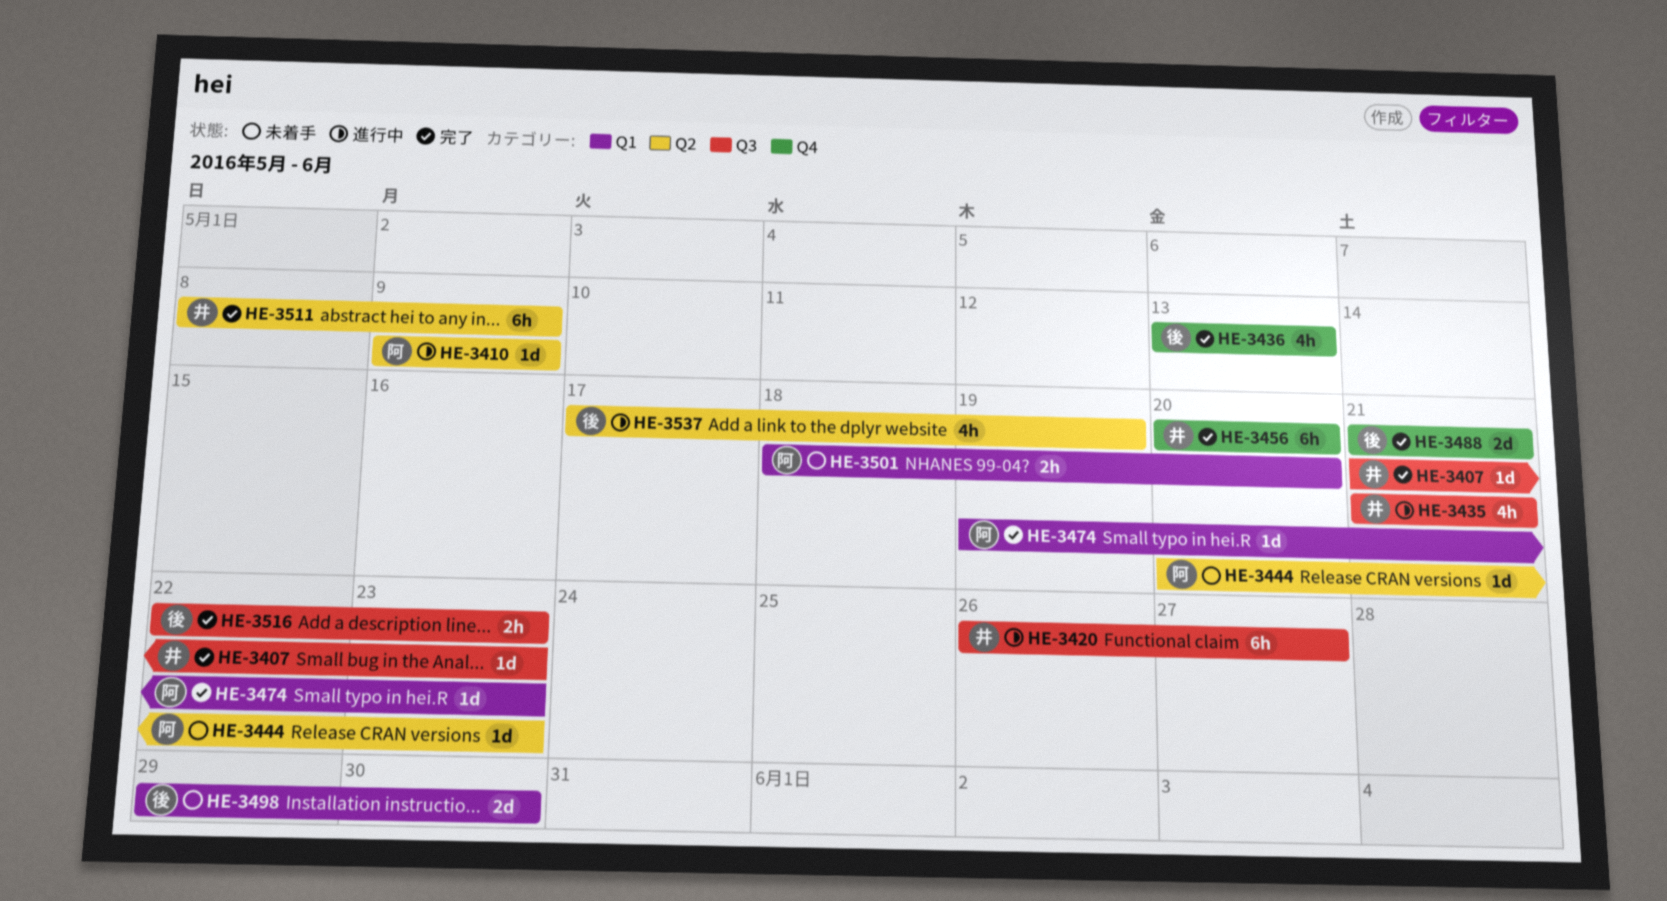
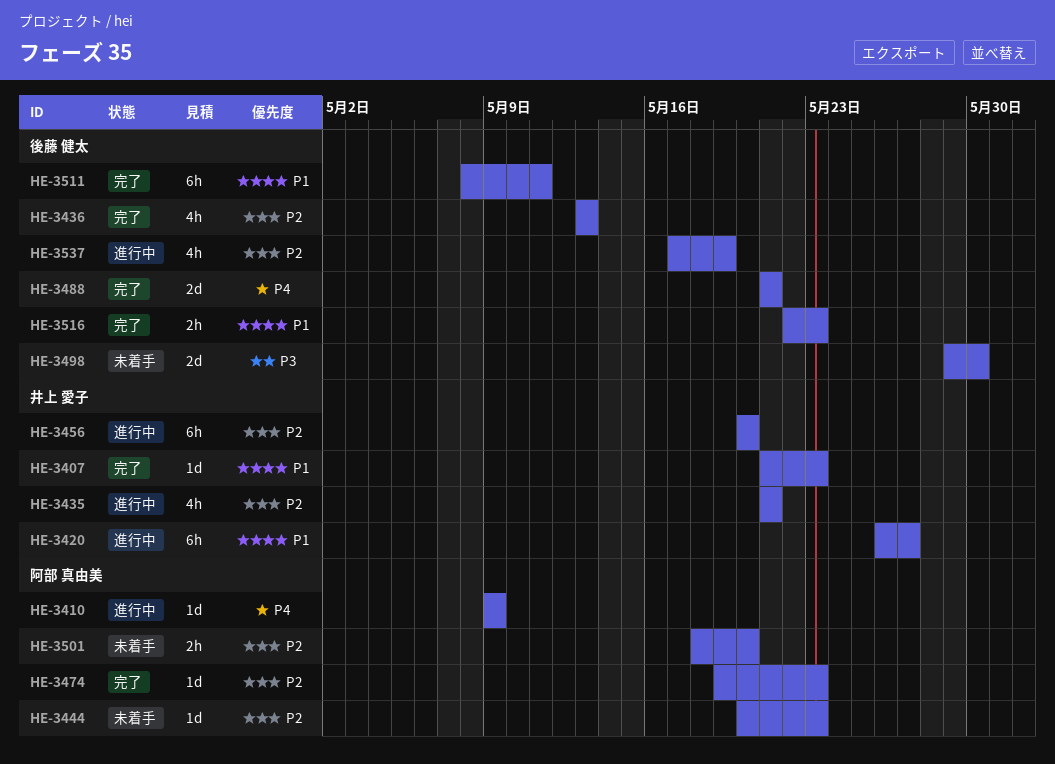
HE-3456, status: 完了 -> 進行中
HE-3511, owner: 井上 愛子 -> 後藤 健太
HE-3511, due: May 9 -> May 11

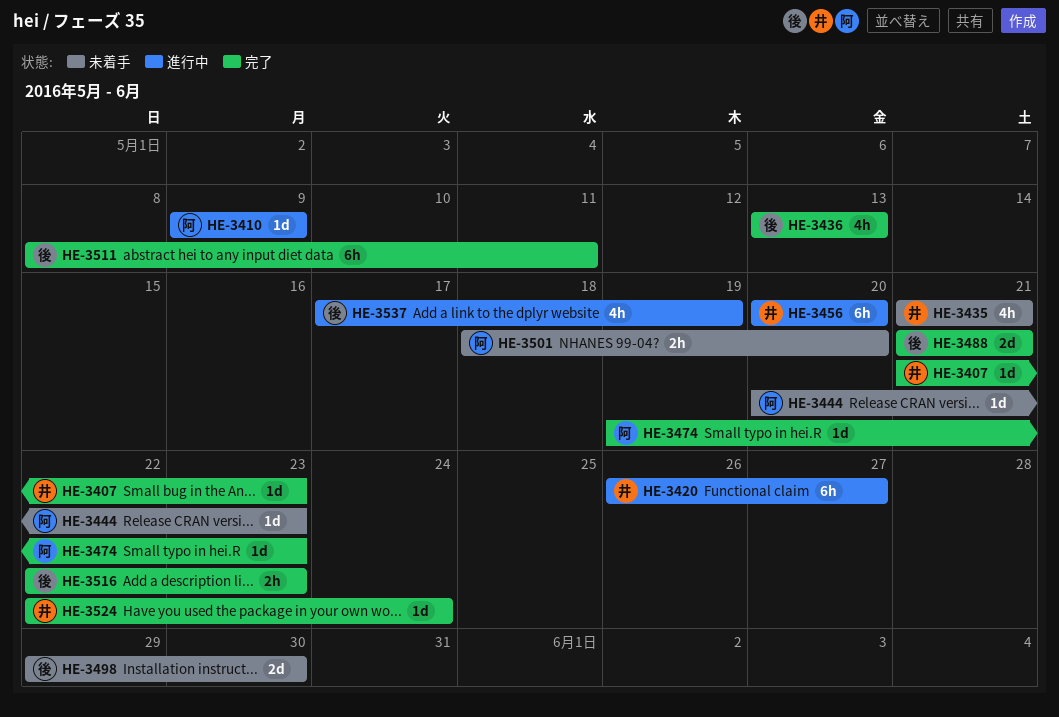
HE-3435, status: 進行中 -> 未着手
HE-3524: none -> present

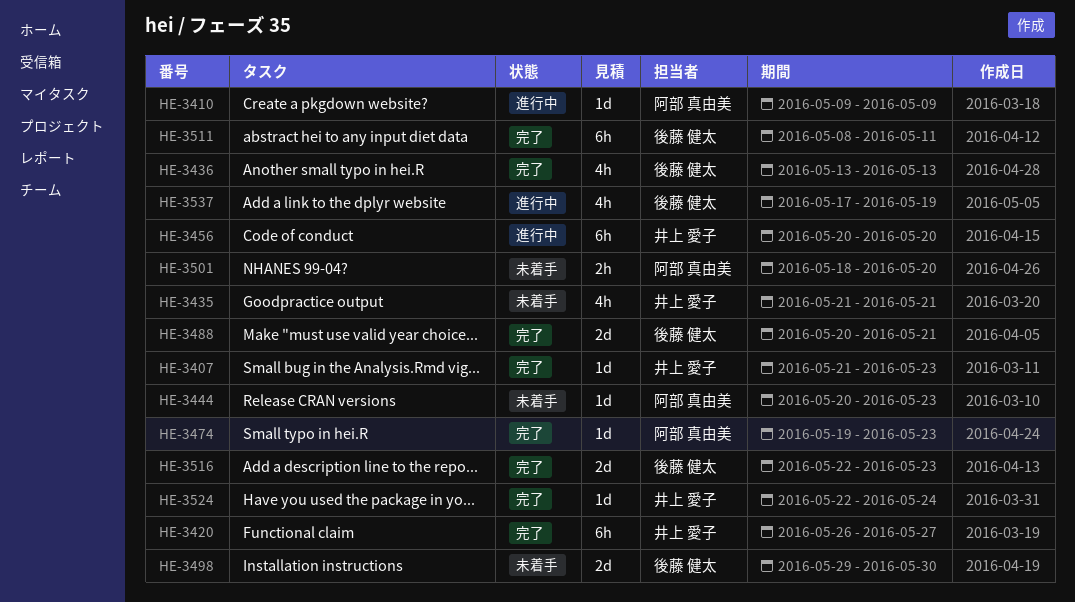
HE-3420, status: 進行中 -> 完了
HE-3488, start: May 21 -> May 20
HE-3516, estimate: 2h -> 2d

